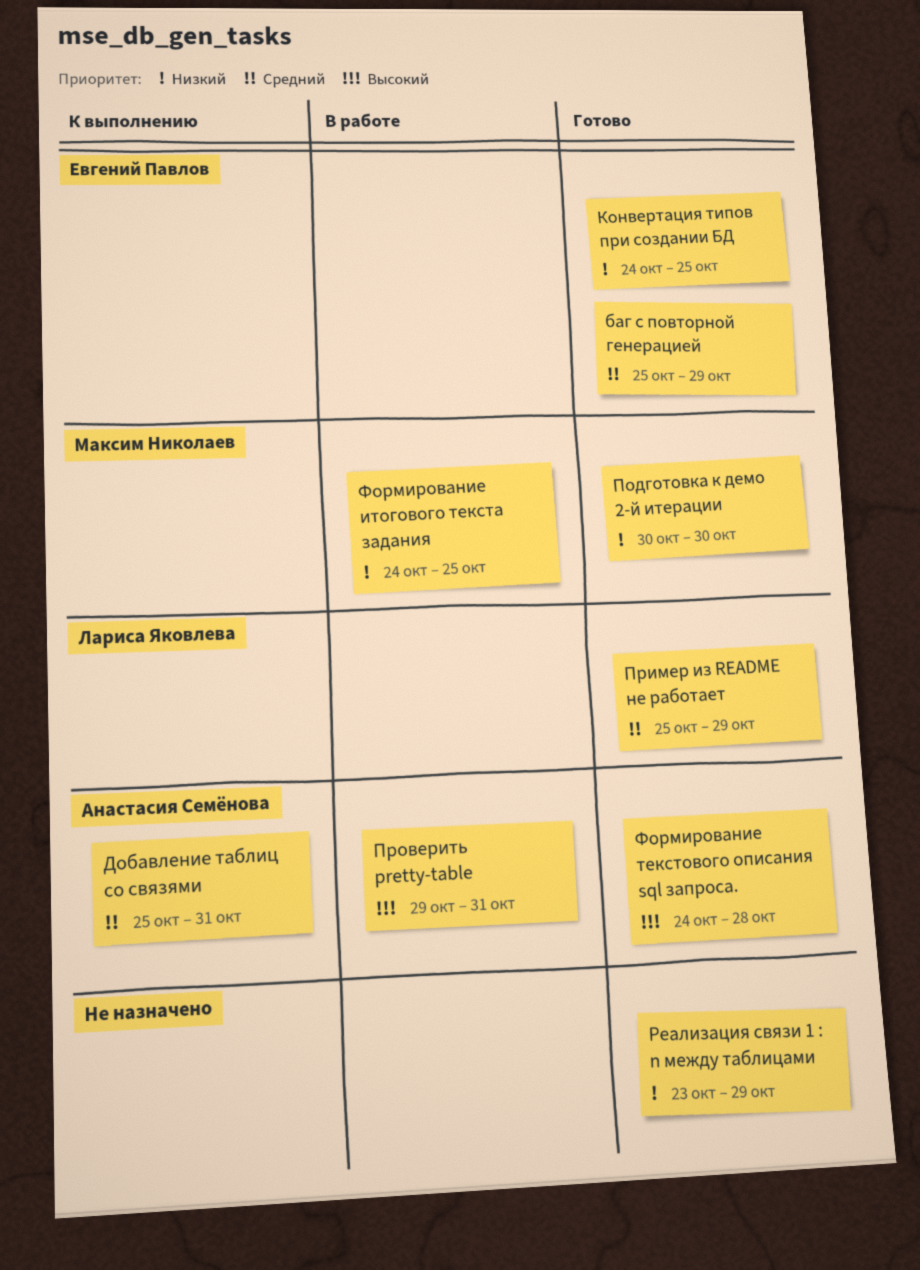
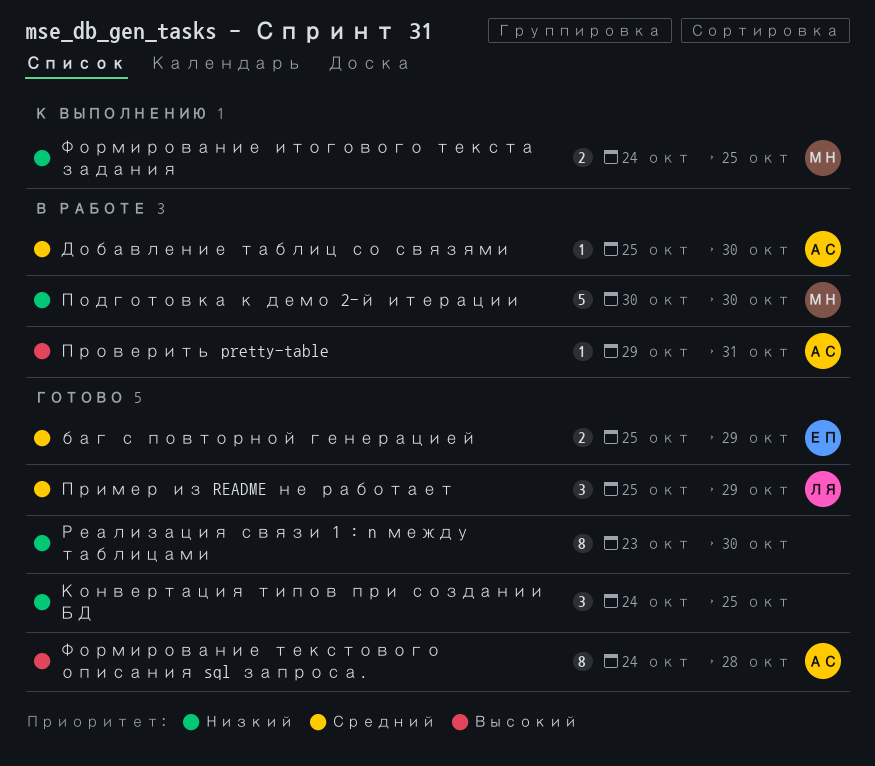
Добавление таблиц со связями, status: К выполнению -> В работе
Добавление таблиц со связями, due: Oct 31 -> Oct 30
Конвертация типов при создании БД, owner: Евгений Павлов -> none
Подготовка к демо 2-й итерации, status: Готово -> В работе
Реализация связи 1 : n между таблицами, due: Oct 29 -> Oct 30
Формирование итогового текста задания, status: В работе -> К выполнению

